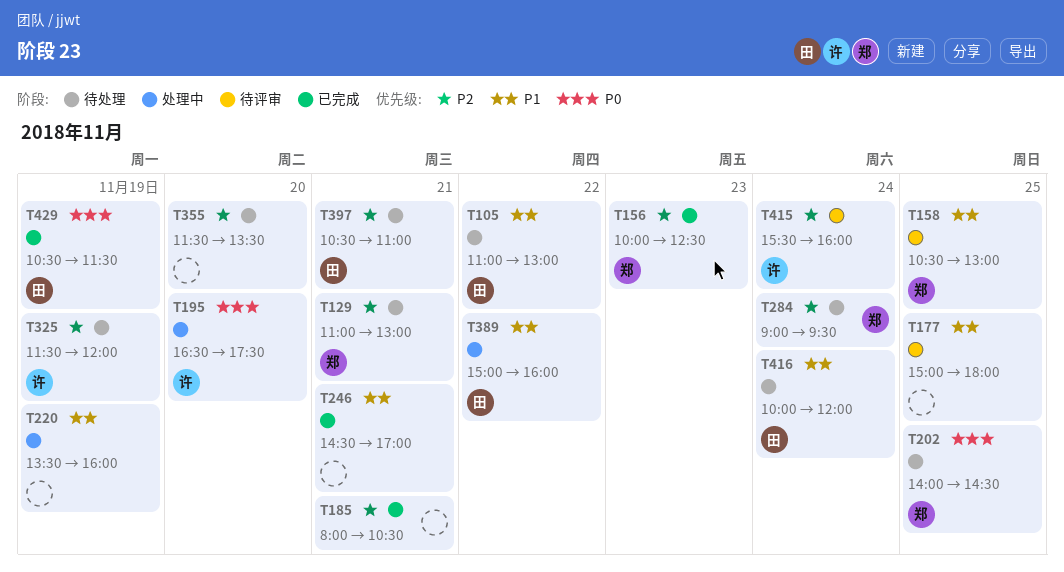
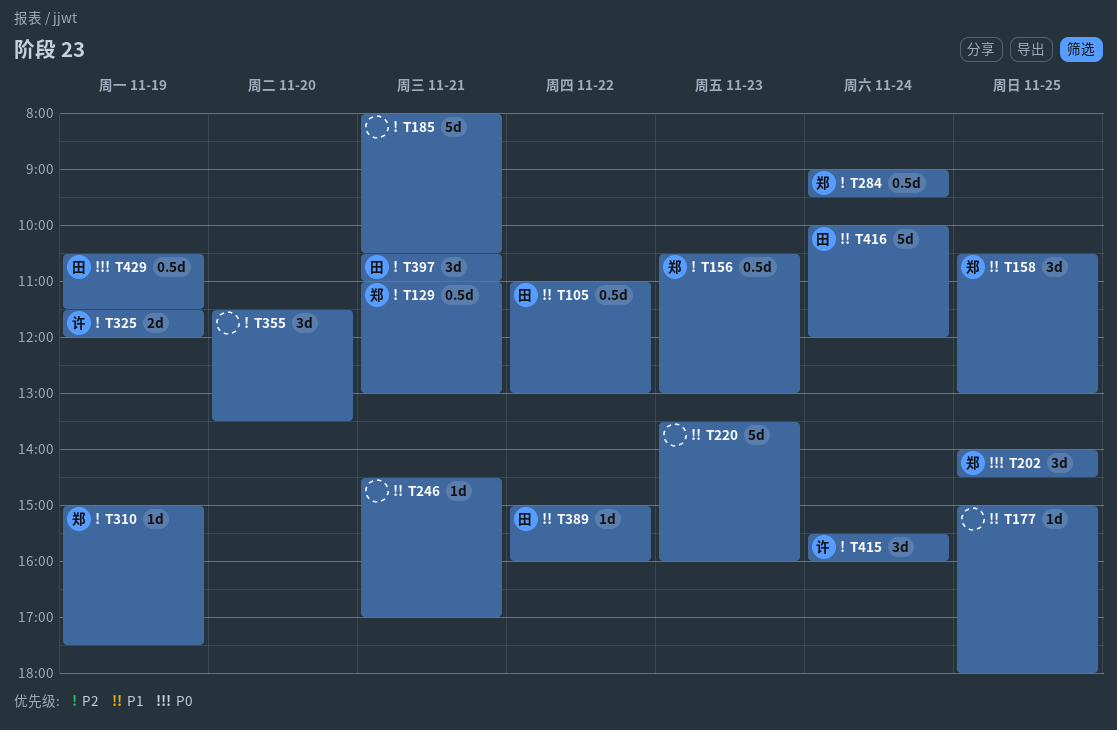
T156, begins: 10:00 -> 10:30
T156, ends: 12:30 -> 13:00
T195: present -> none
T220, day: Nov 19 -> Nov 23
T310: none -> present

